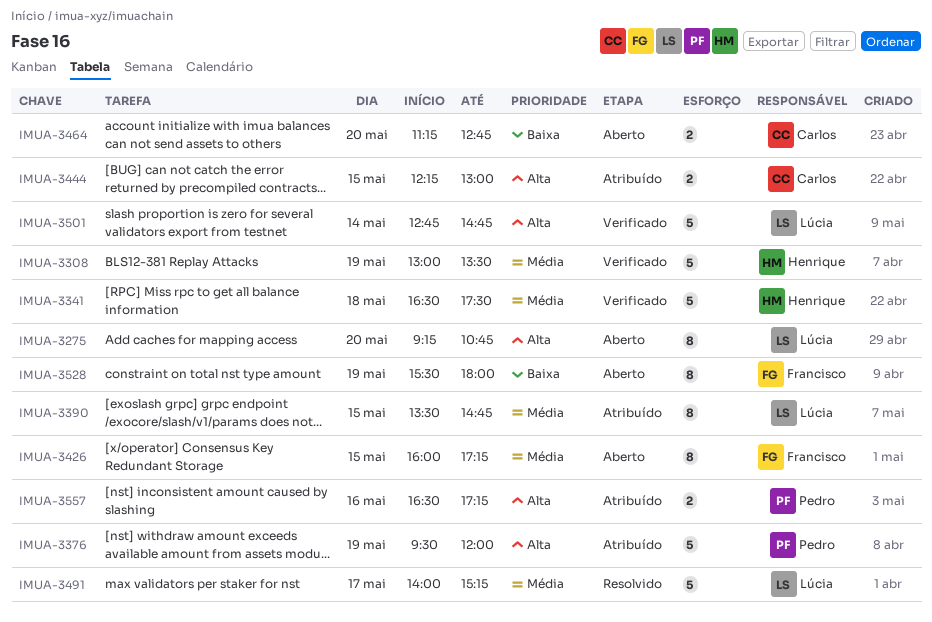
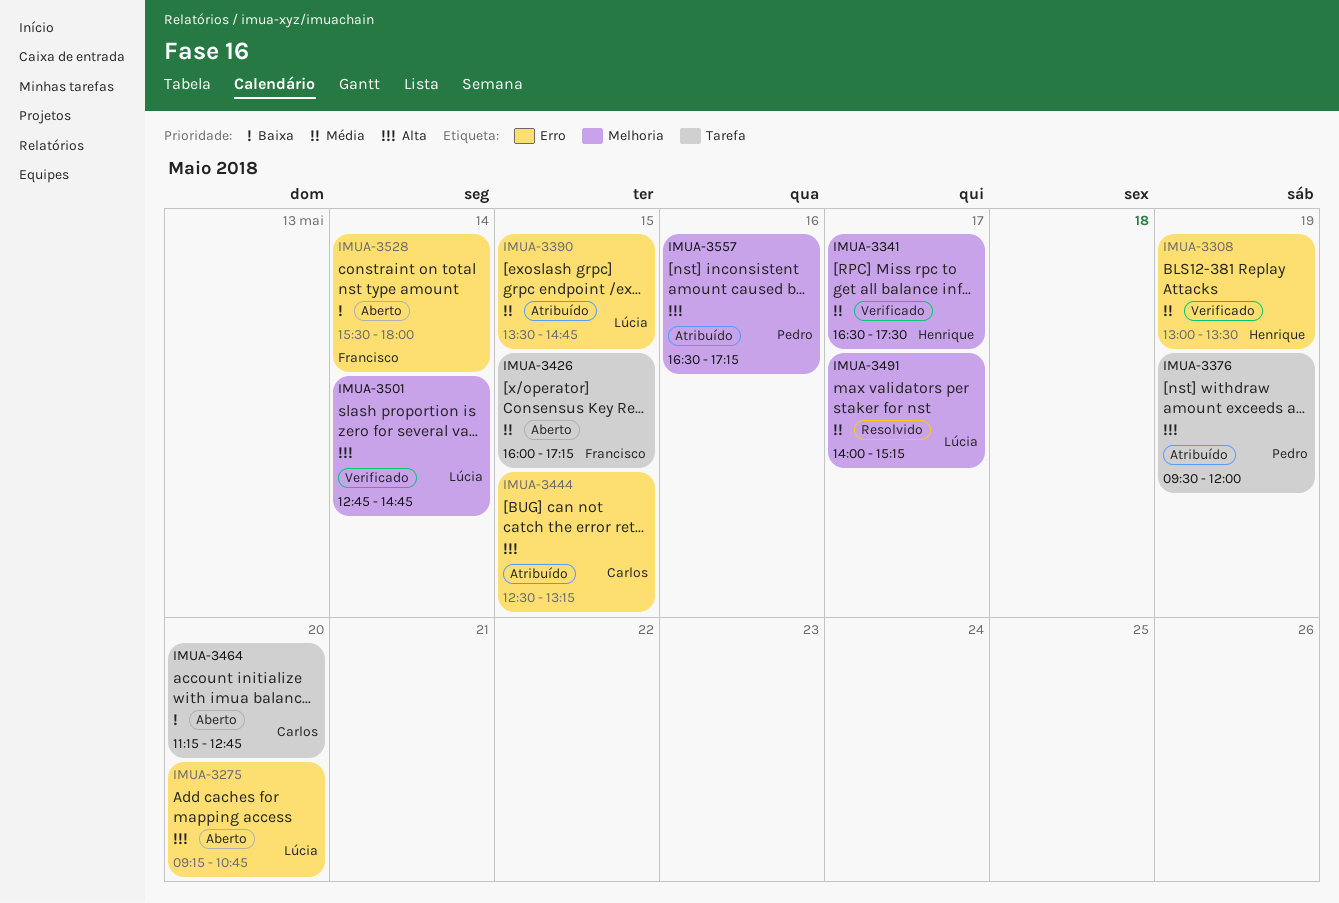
IMUA-3341, day: May 18 -> May 17
IMUA-3444, begins: 12:15 -> 12:30
IMUA-3444, ends: 13:00 -> 13:15
IMUA-3528, day: May 19 -> May 14

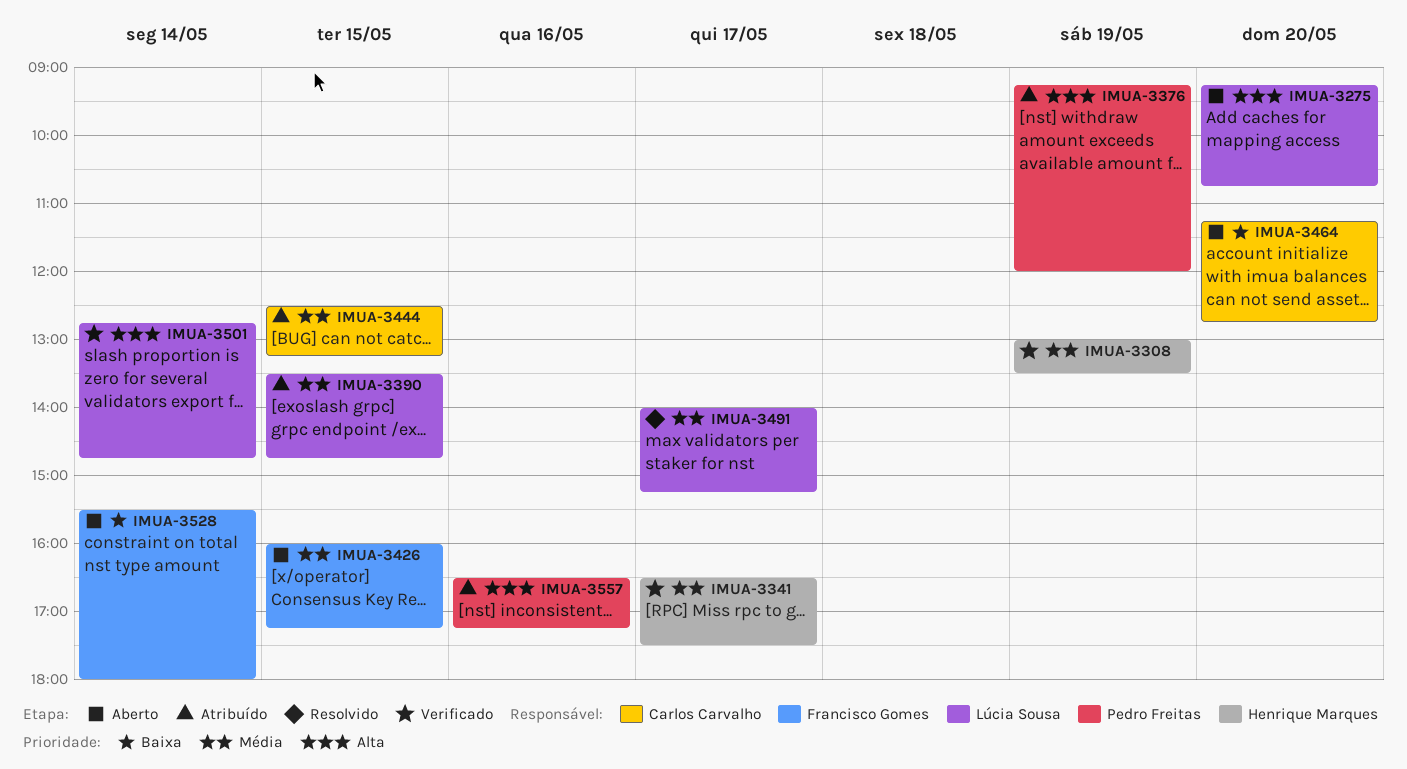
IMUA-3376, begins: 09:30 -> 09:15
IMUA-3444, priority: Alta -> Média

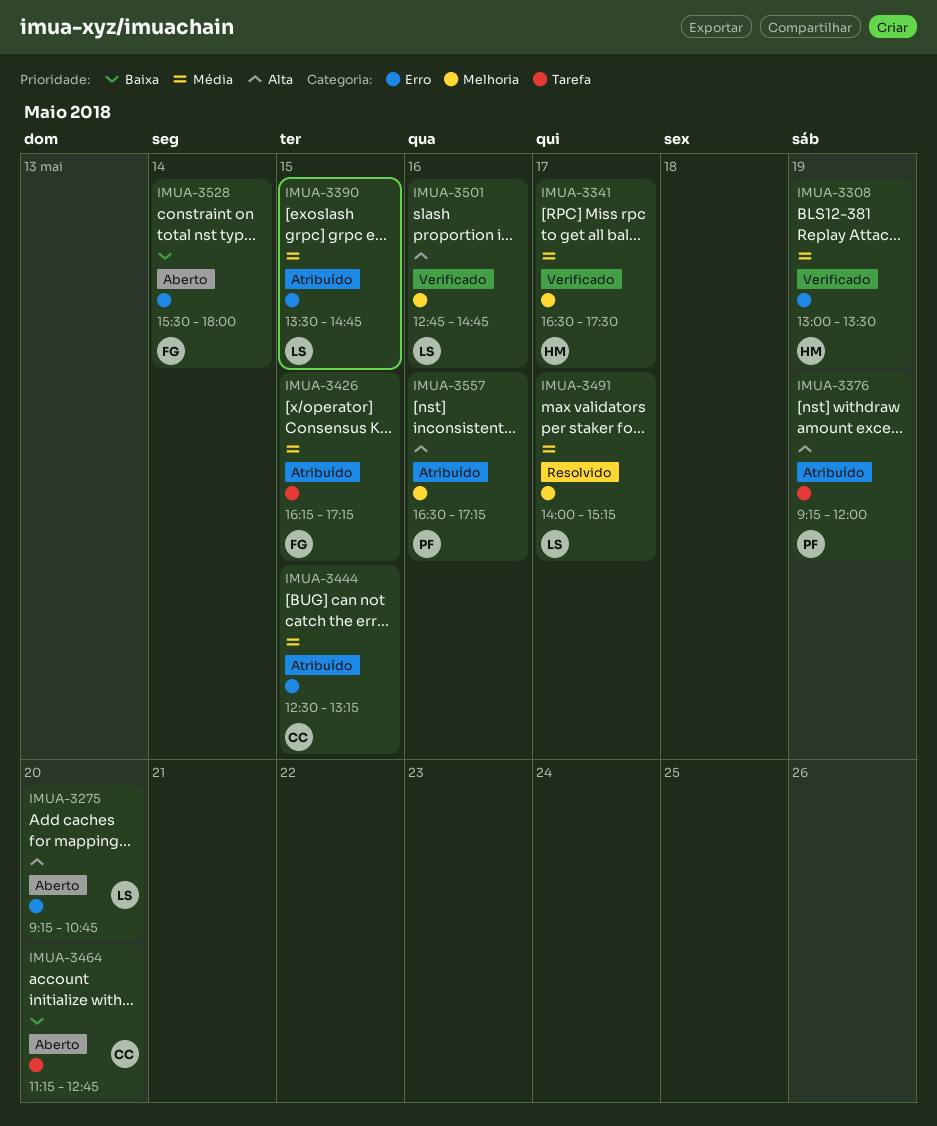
IMUA-3426, status: Aberto -> Atribuído
IMUA-3426, begins: 16:00 -> 16:15
IMUA-3501, day: May 14 -> May 16

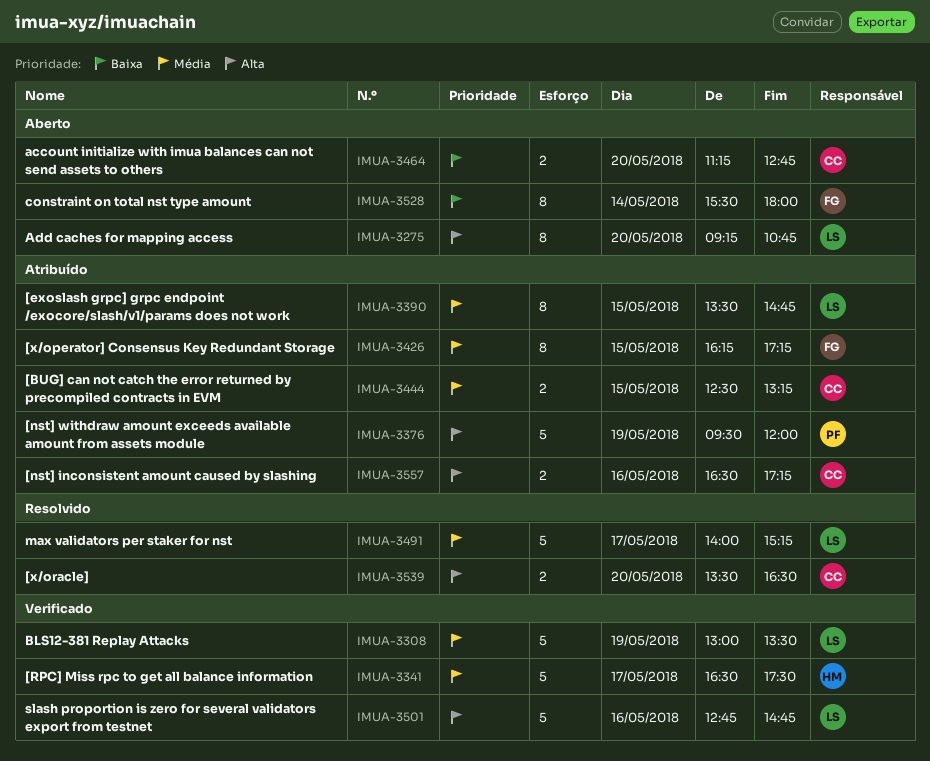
IMUA-3308, owner: HM -> LS
IMUA-3376, begins: 09:15 -> 09:30
IMUA-3539: none -> present
IMUA-3557, owner: PF -> CC

